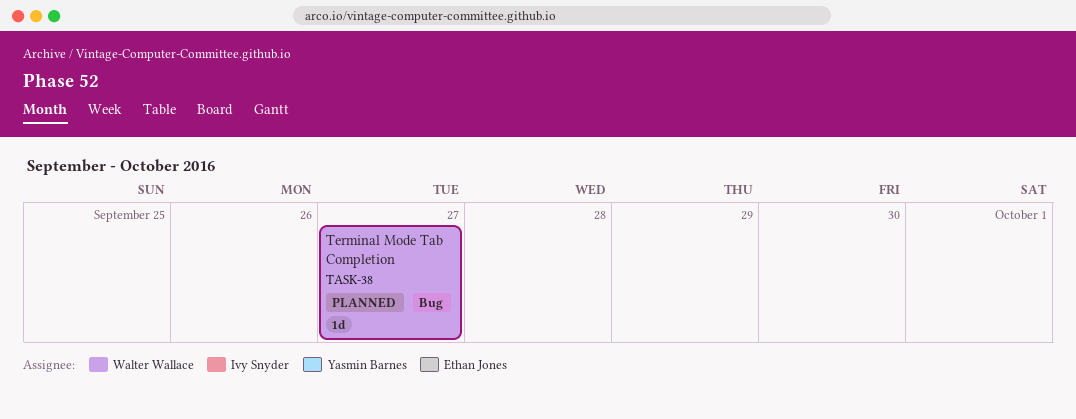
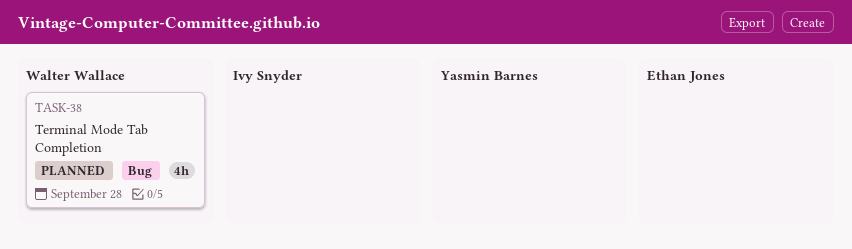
TASK-38, estimate: 1d -> 4h
TASK-38, day: Sep 27 -> Sep 28

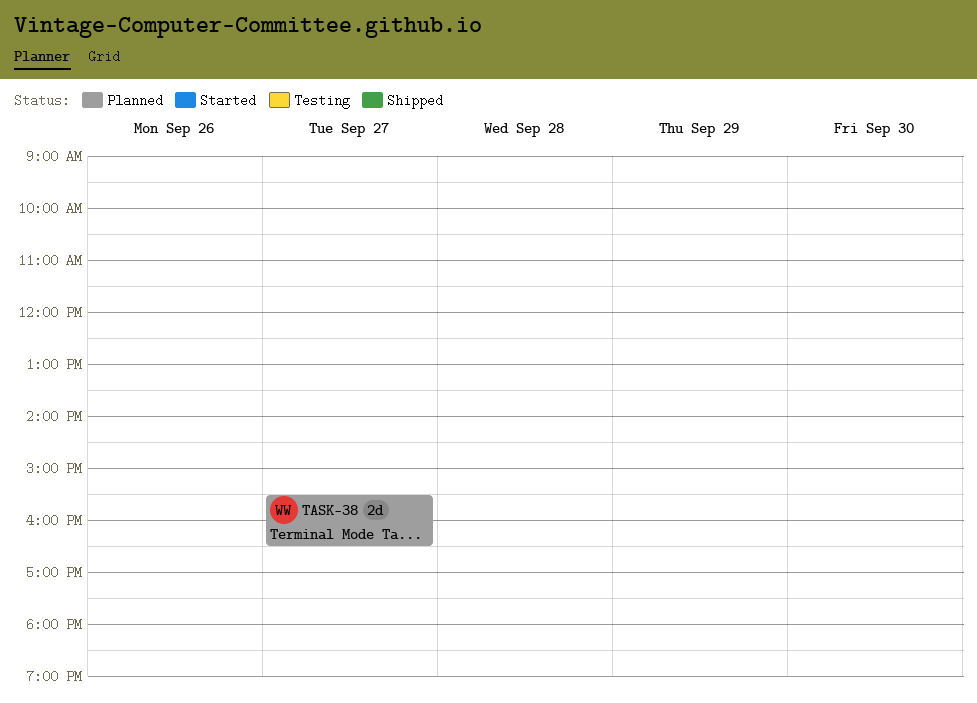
TASK-38, estimate: 4h -> 2d
TASK-38, day: Sep 28 -> Sep 27

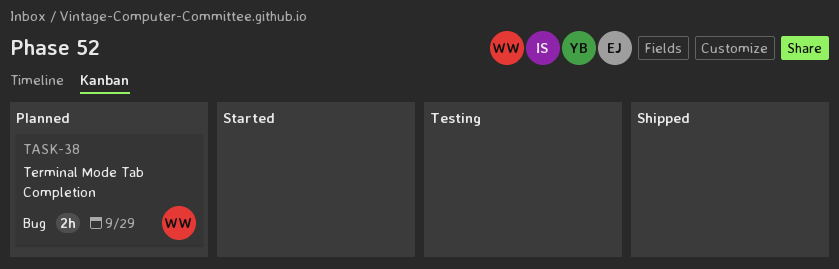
TASK-38, estimate: 2d -> 2h
TASK-38, day: Sep 27 -> Sep 29

